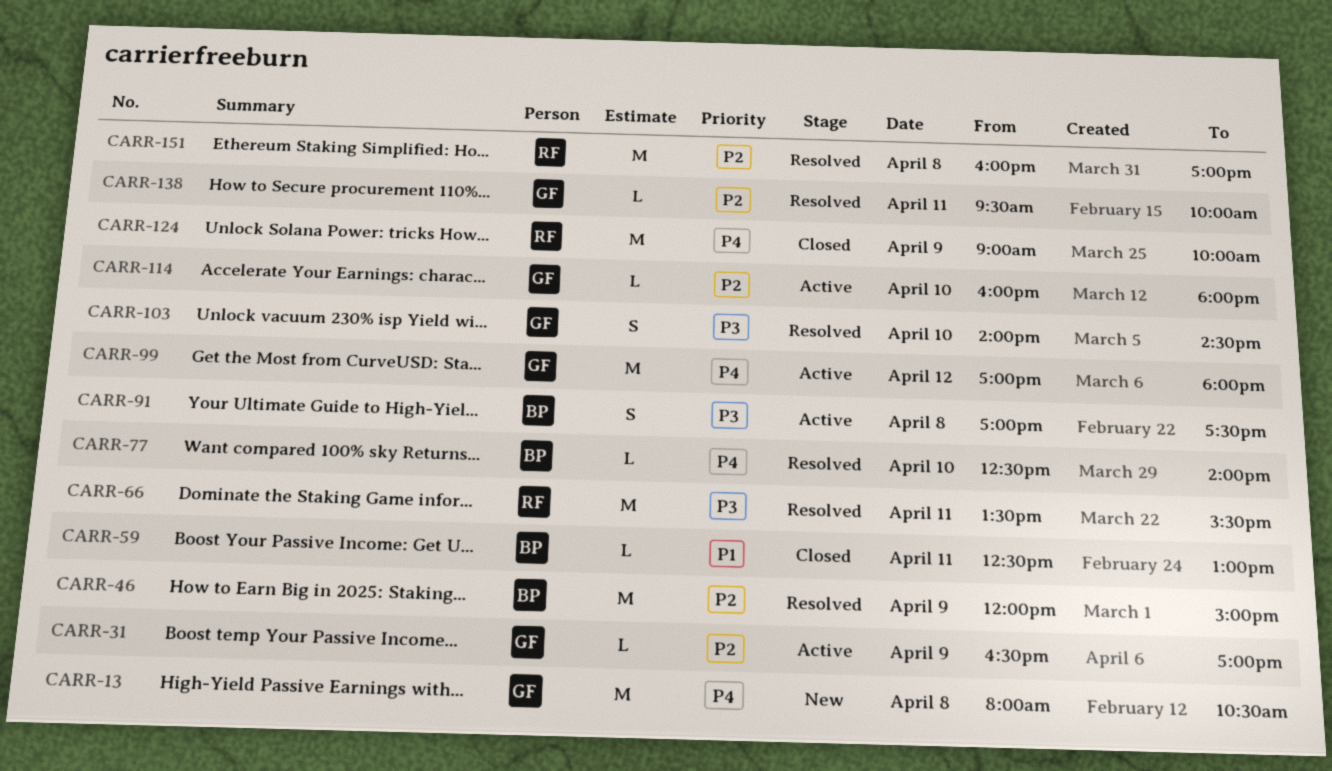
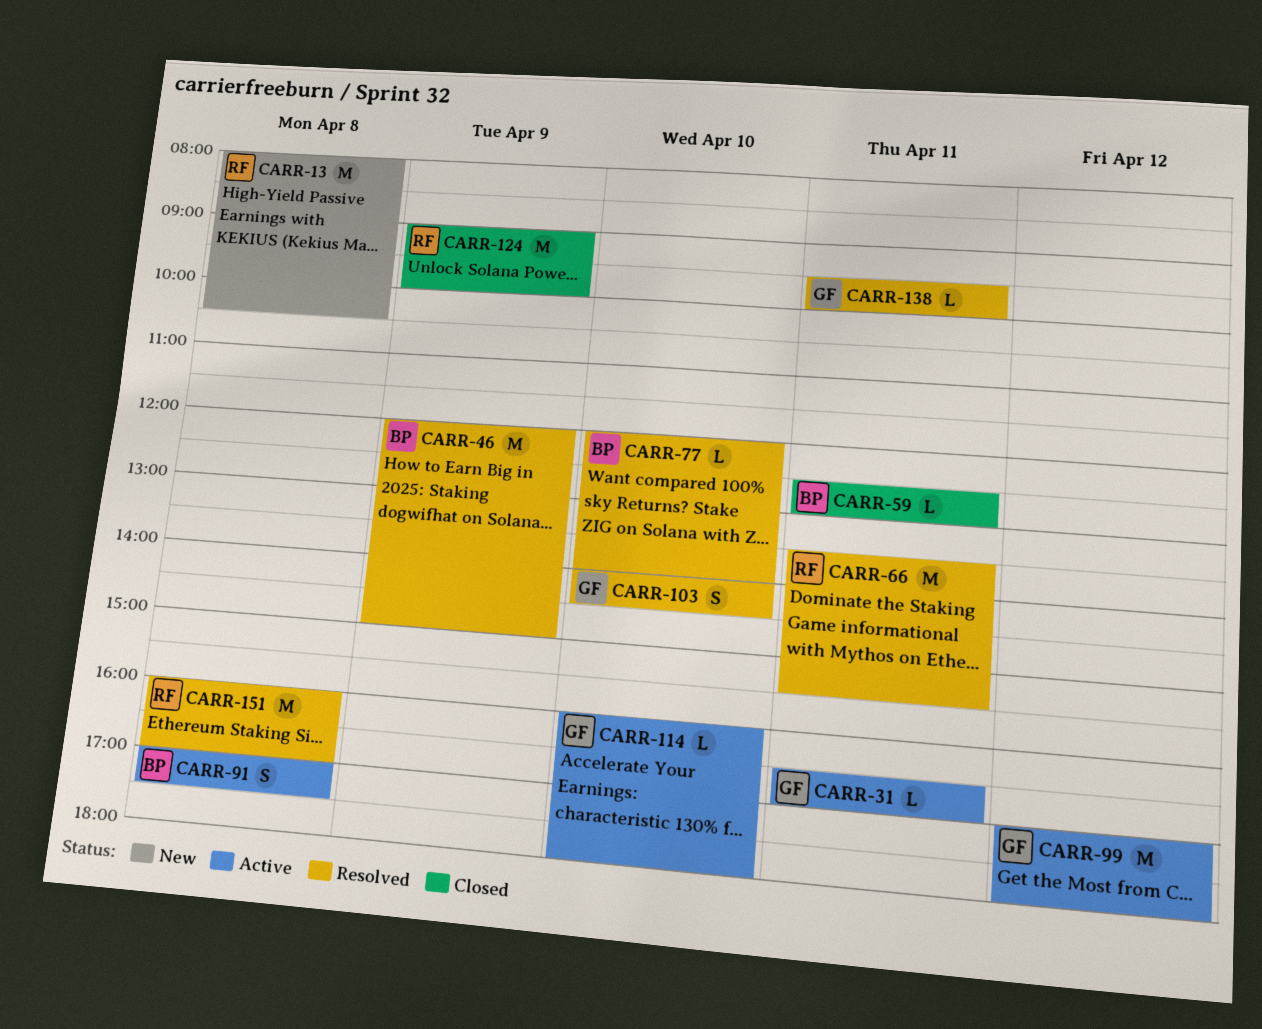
CARR-13, owner: GF -> RF
CARR-31, day: Apr 9 -> Apr 11
CARR-77, begins: 12:30 -> 12:00

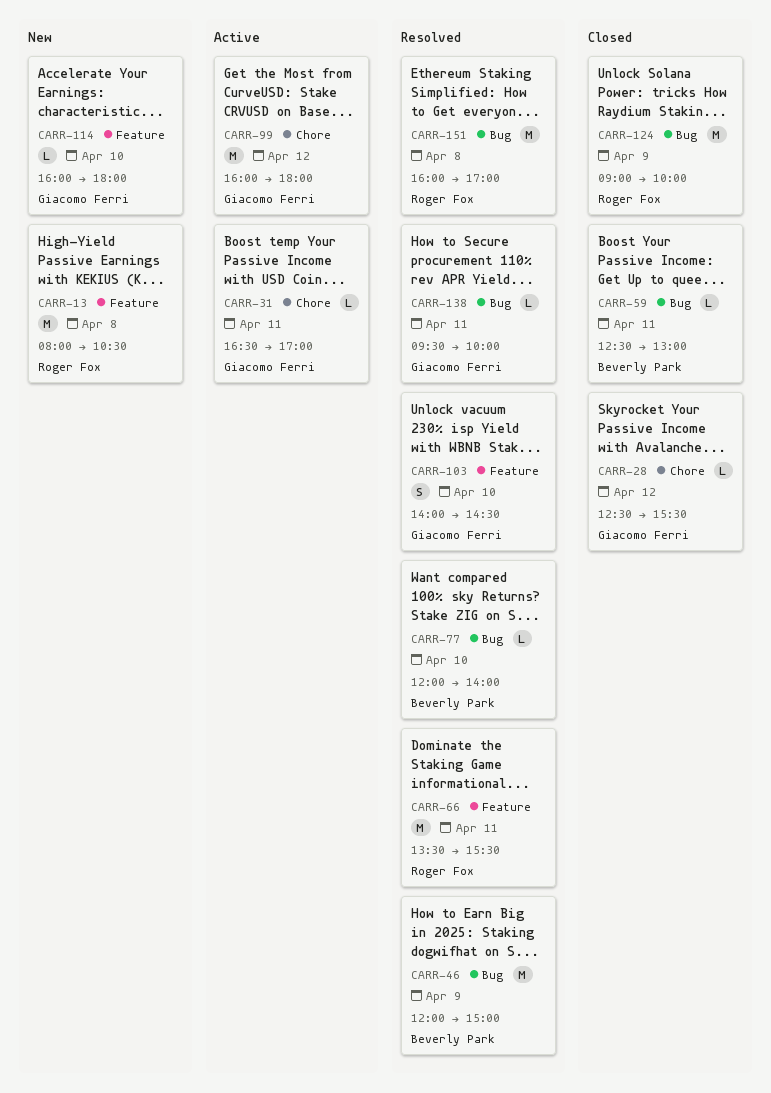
CARR-28: none -> present
CARR-91: present -> none
CARR-99, begins: 17:00 -> 16:00
CARR-114, status: Active -> New

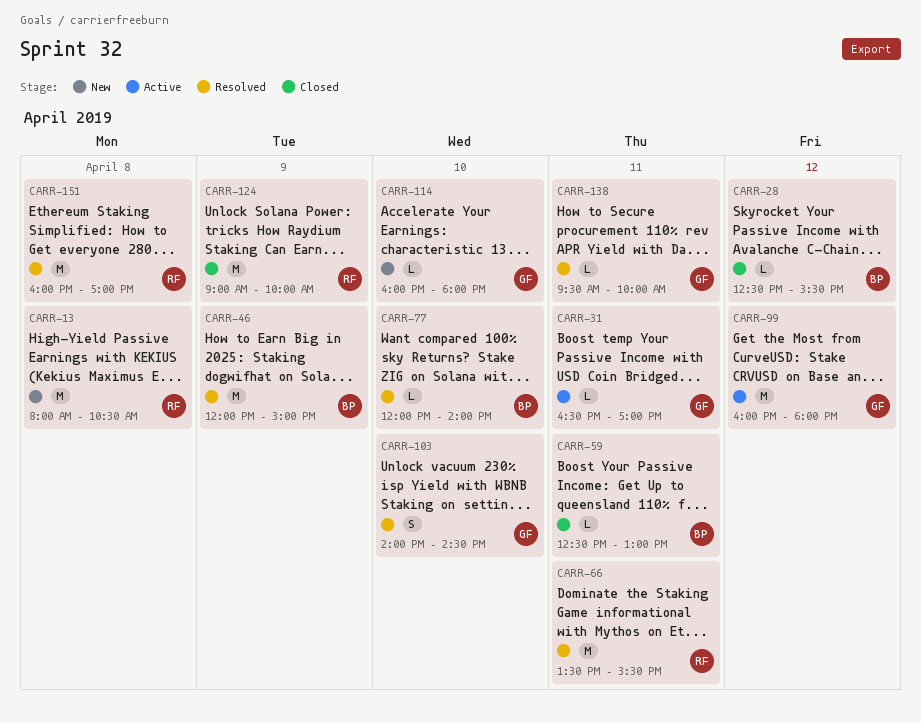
CARR-28, owner: Giacomo Ferri -> Beverly Park

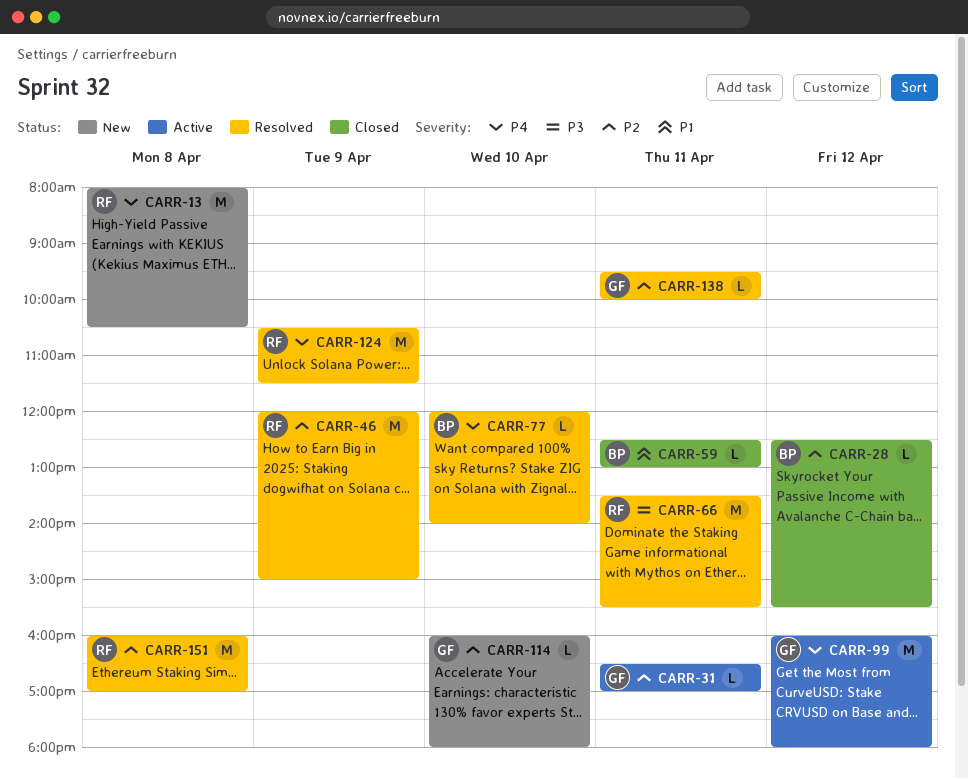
CARR-46, owner: BP -> RF
CARR-103: present -> none
CARR-124, status: Closed -> Resolved
CARR-124, begins: 09:00 -> 10:30
CARR-124, ends: 10:00 -> 11:30

